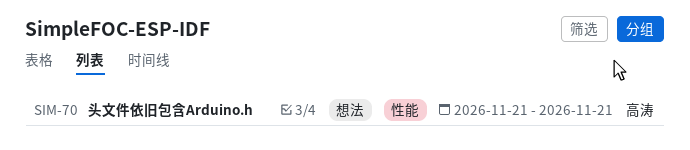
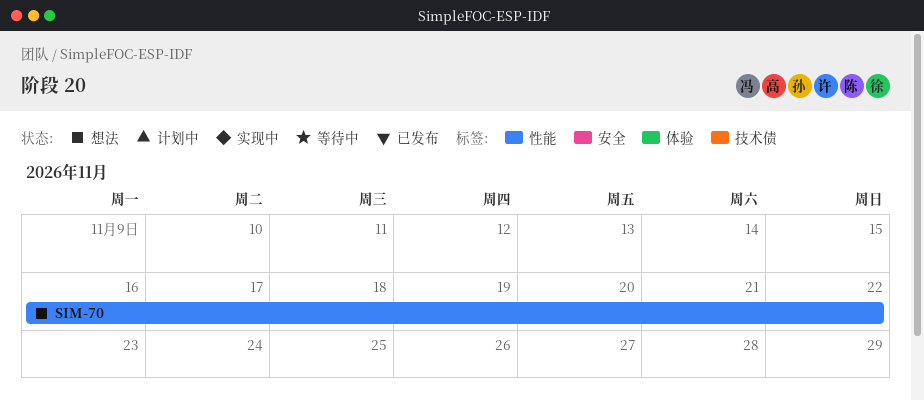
SIM-70, start: Nov 21 -> Nov 16
SIM-70, due: Nov 21 -> Nov 22

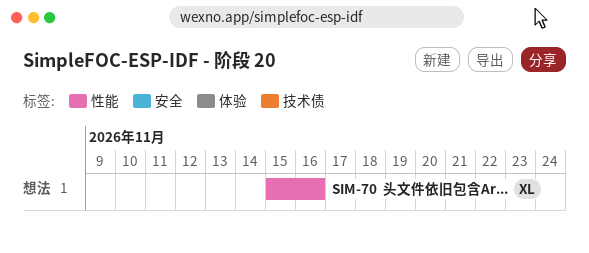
SIM-70, start: Nov 16 -> Nov 15
SIM-70, due: Nov 22 -> Nov 16

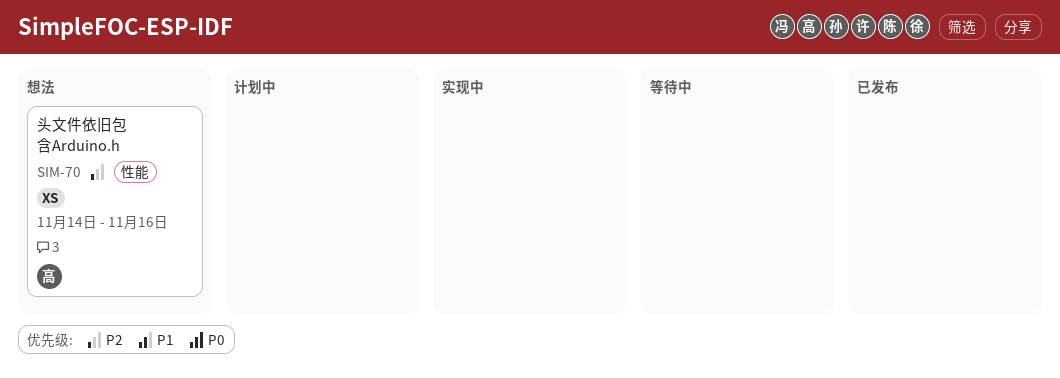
SIM-70, estimate: XL -> XS
SIM-70, start: Nov 15 -> Nov 14

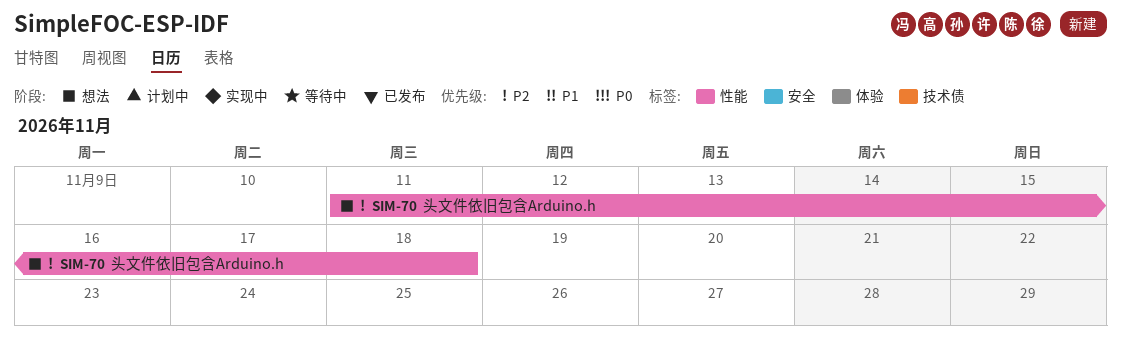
SIM-70, start: Nov 14 -> Nov 11
SIM-70, due: Nov 16 -> Nov 18

